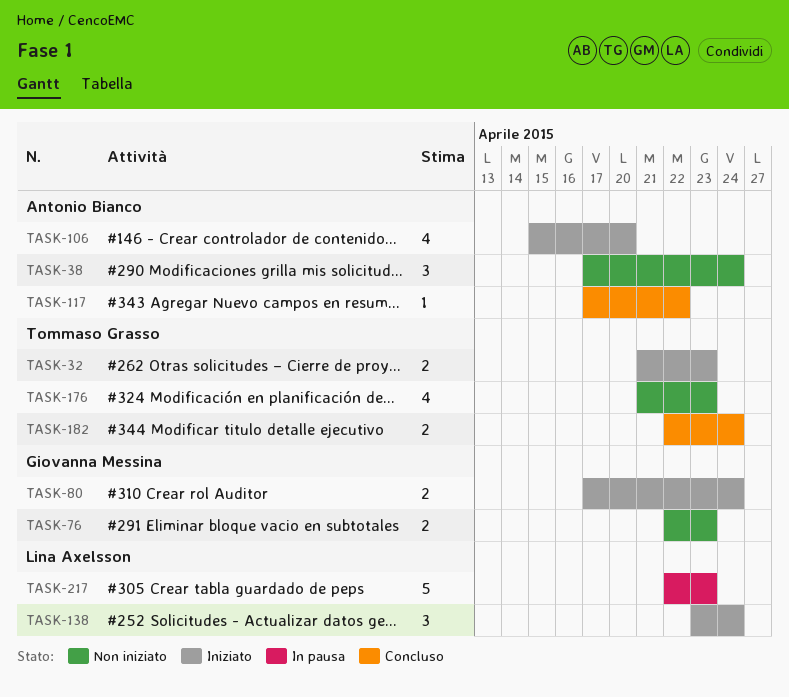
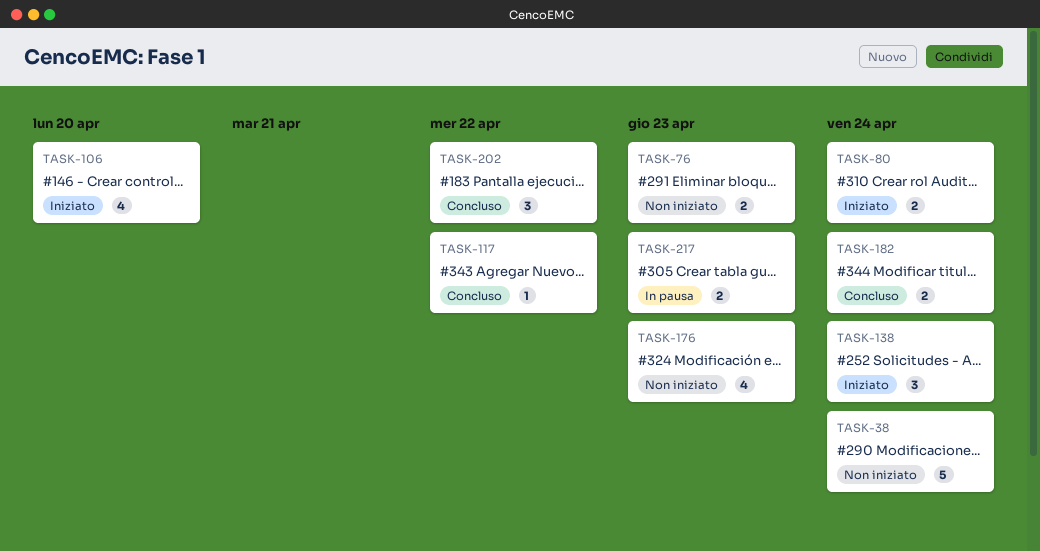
TASK-32: present -> none
TASK-38, estimate: 3 -> 5
TASK-202: none -> present
TASK-217, estimate: 5 -> 2

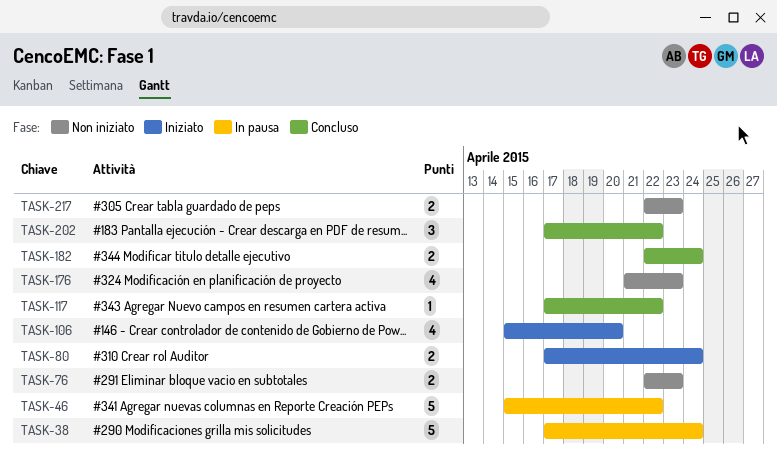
TASK-38, status: Non iniziato -> In pausa
TASK-46: none -> present
TASK-138: present -> none
TASK-217, status: In pausa -> Non iniziato

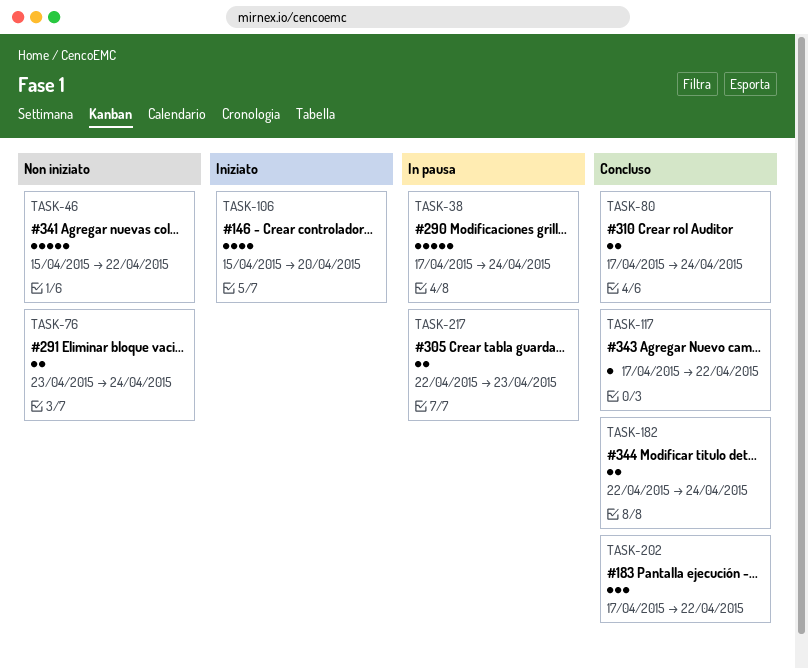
TASK-46, status: In pausa -> Non iniziato
TASK-76, start: Apr 22 -> Apr 23
TASK-76, due: Apr 23 -> Apr 24
TASK-80, status: Iniziato -> Concluso
TASK-176: present -> none
TASK-217, status: Non iniziato -> In pausa

